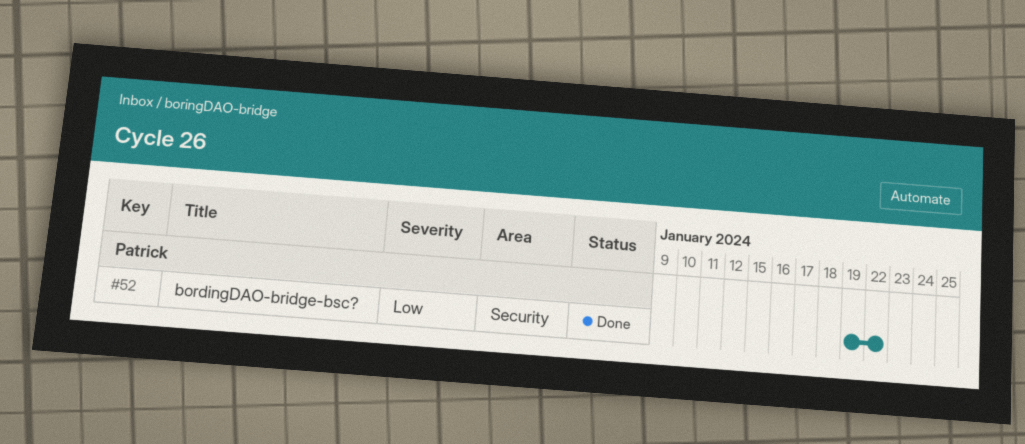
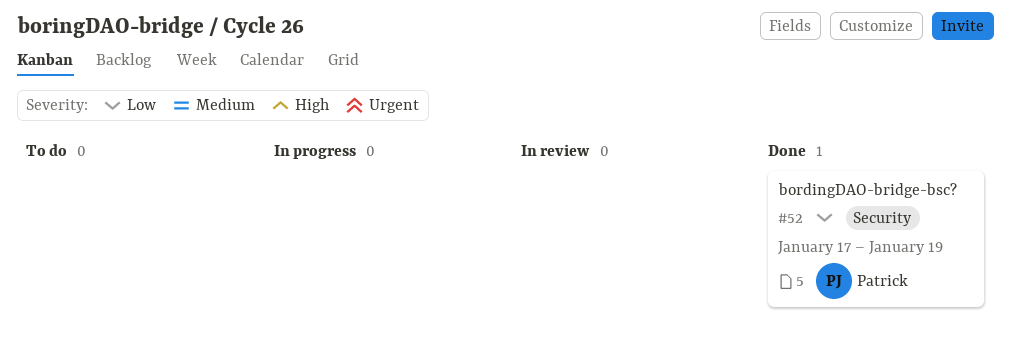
#52, start: Jan 19 -> Jan 17
#52, due: Jan 22 -> Jan 19

